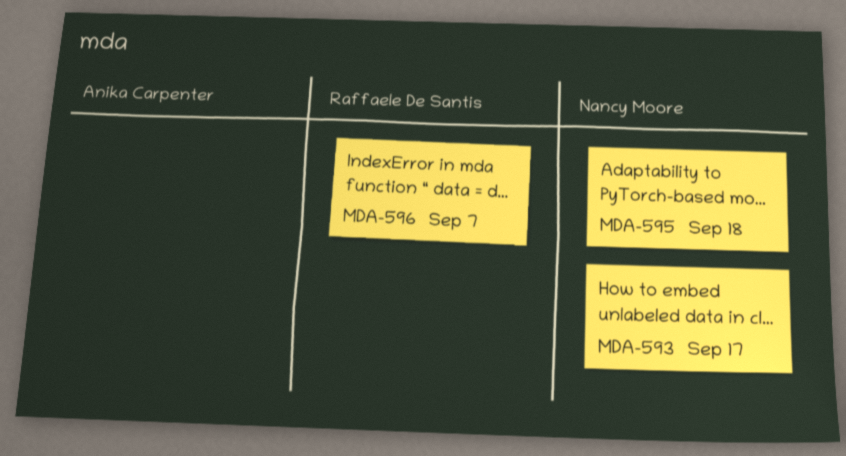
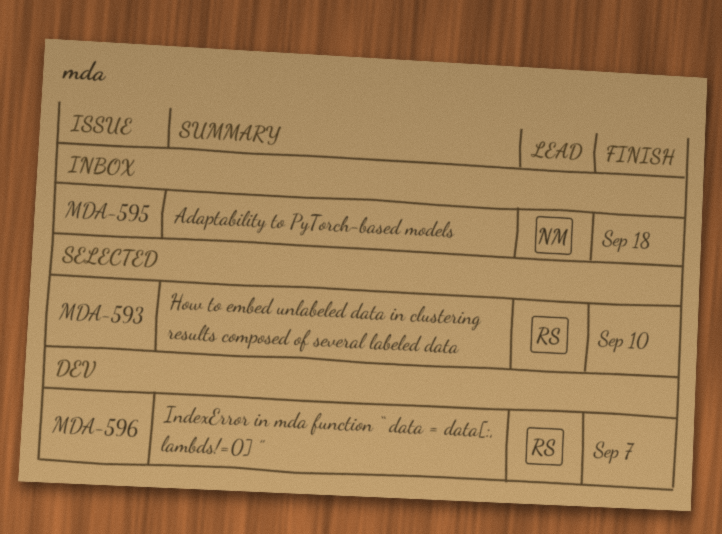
MDA-593, owner: Nancy Moore -> Raffaele De Santis
MDA-593, due: Sep 17 -> Sep 10

